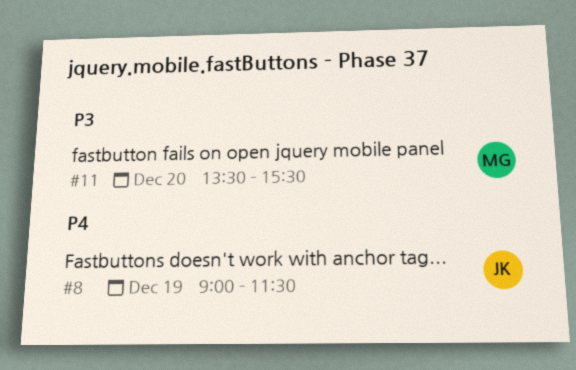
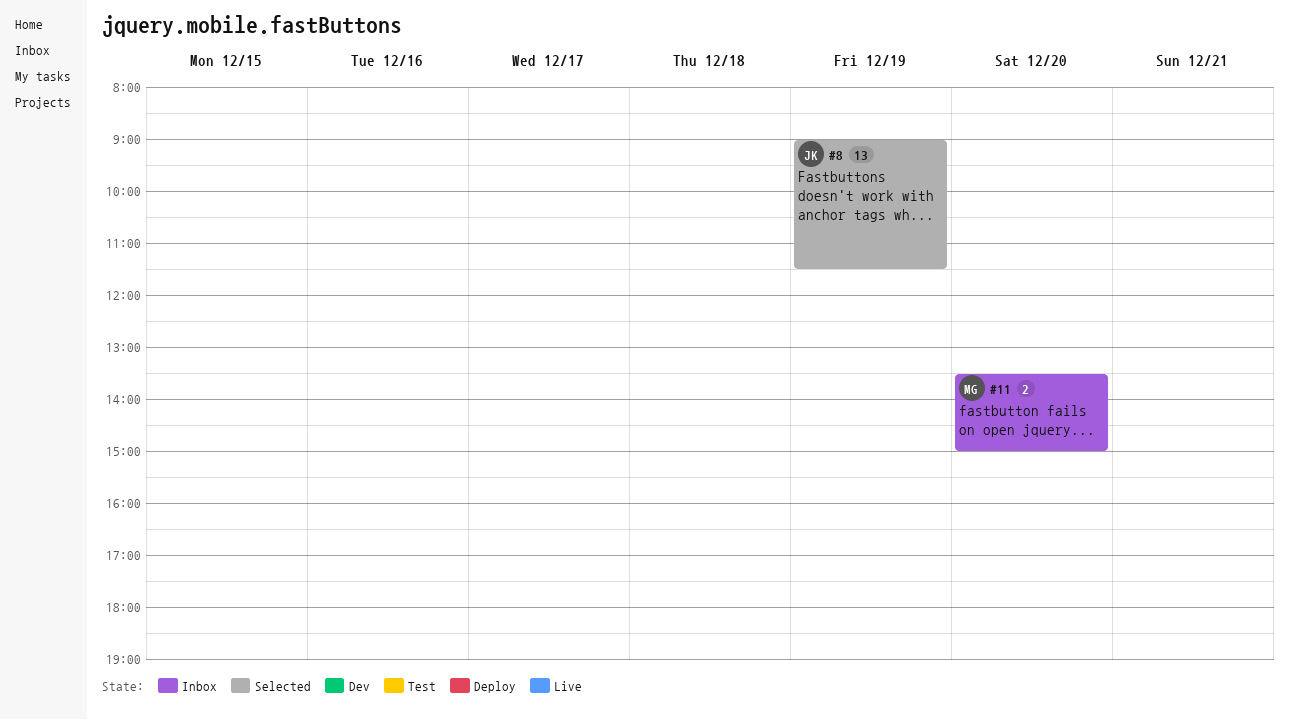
#11, ends: 15:30 -> 15:00

